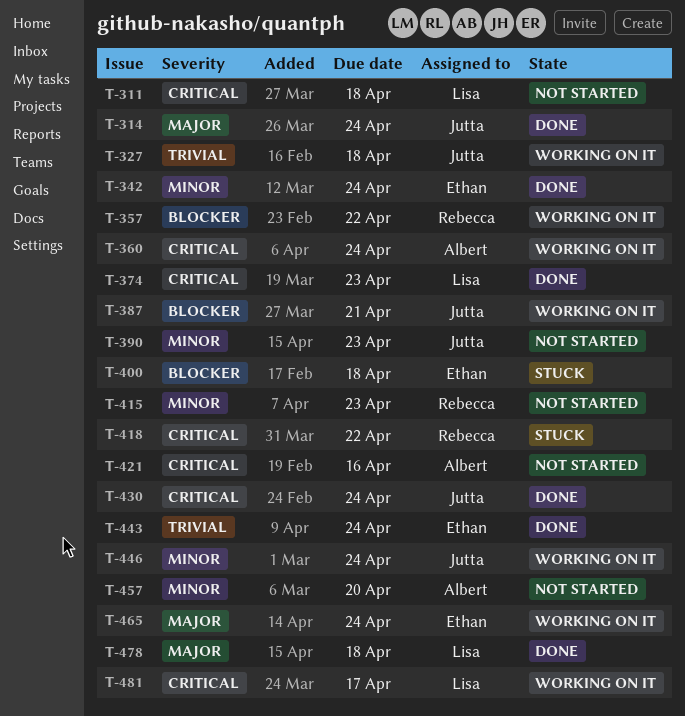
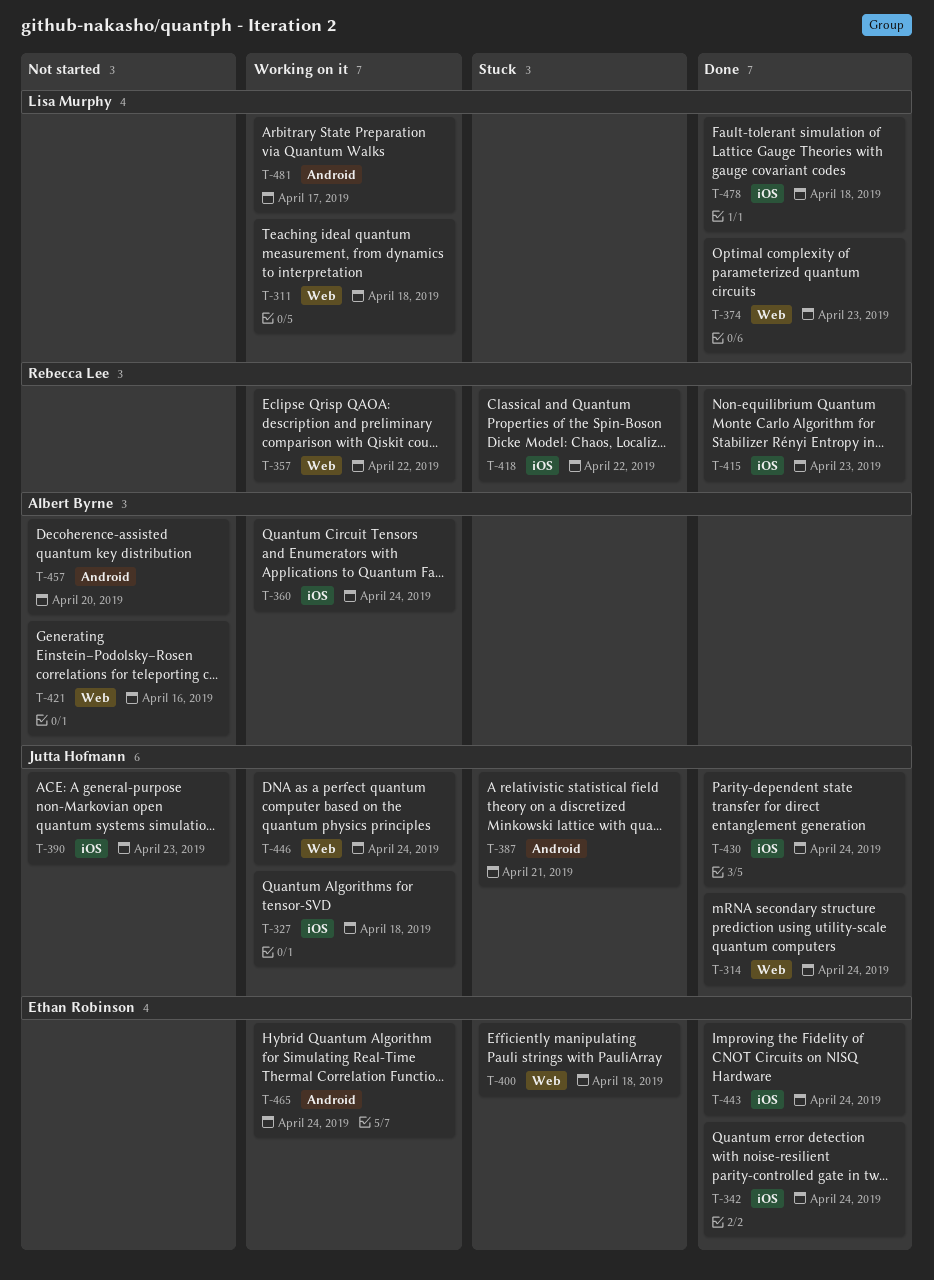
T-311, status: Not started -> Working on it
T-387, status: Working on it -> Stuck
T-415, status: Not started -> Done

